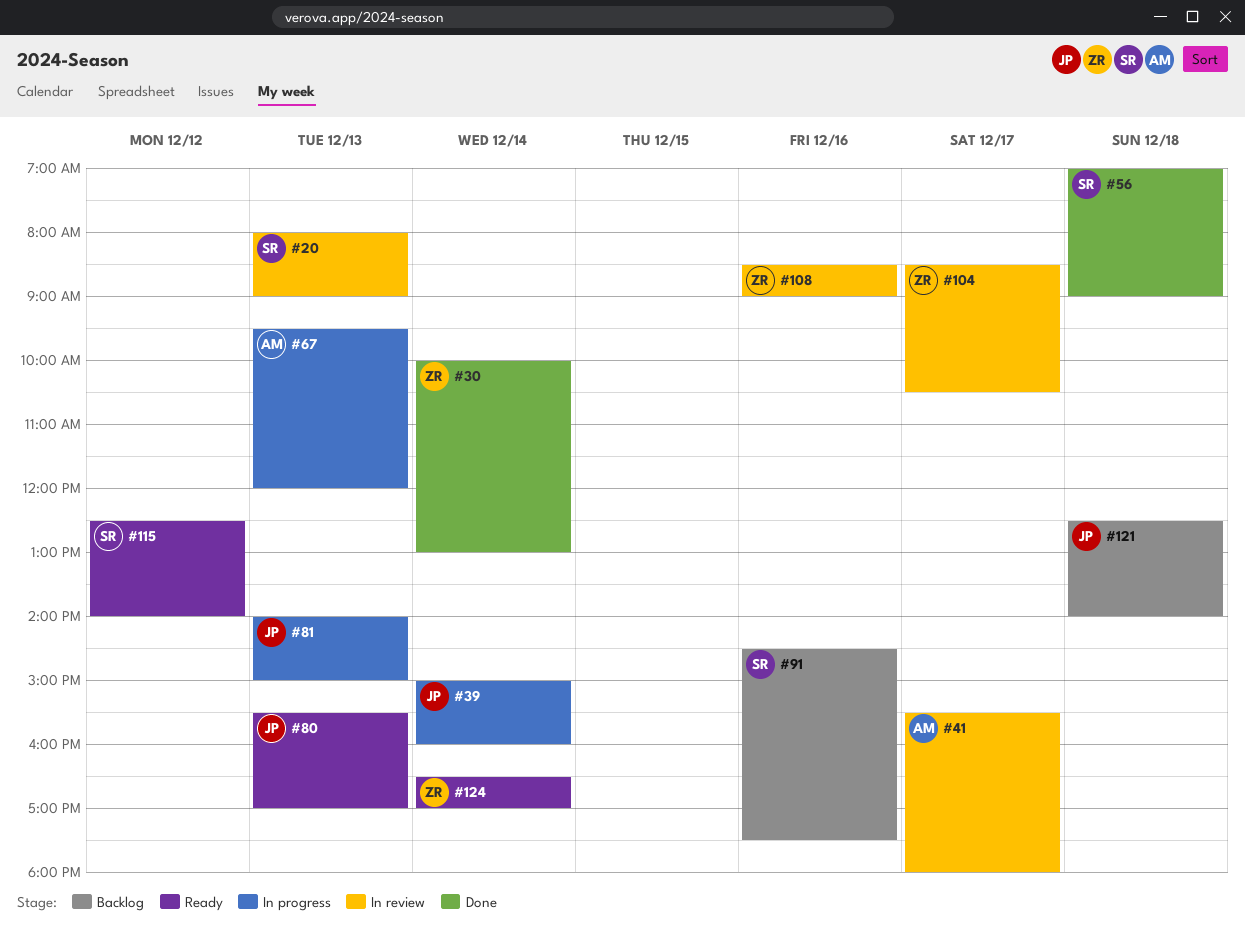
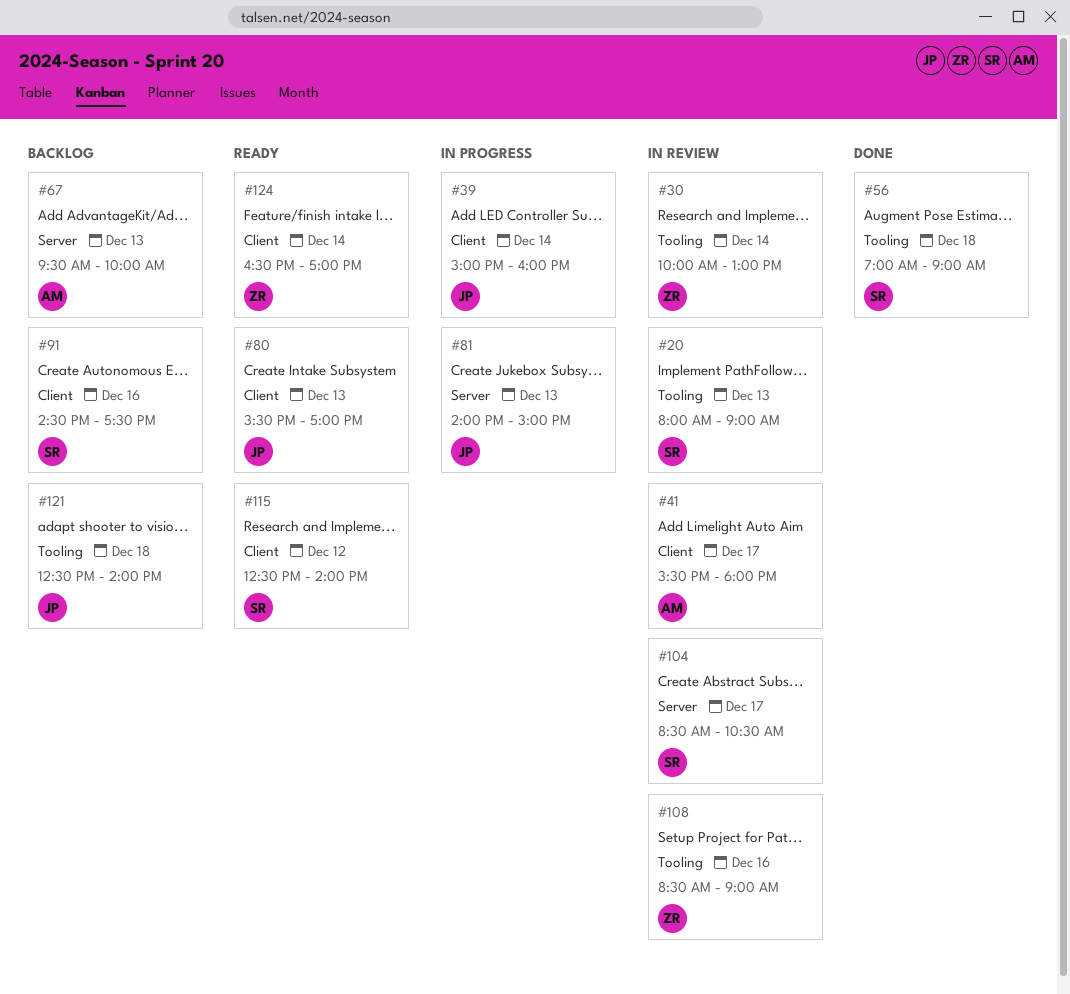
#30, status: Done -> In review
#67, status: In progress -> Backlog
#67, ends: 12:00 -> 10:00
#104, owner: ZR -> SR

